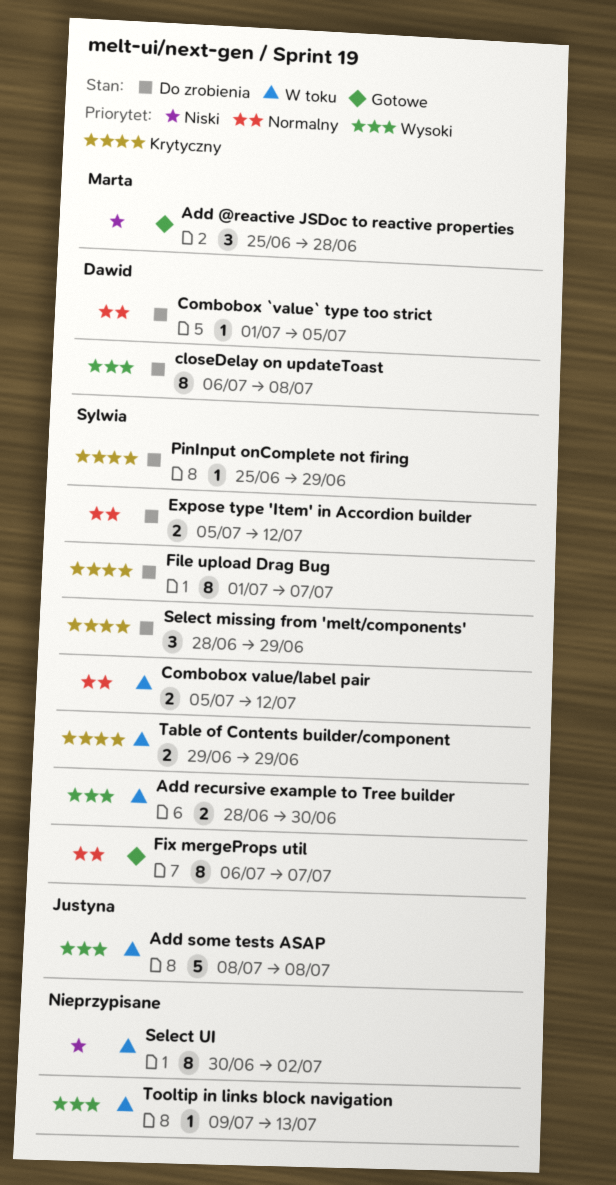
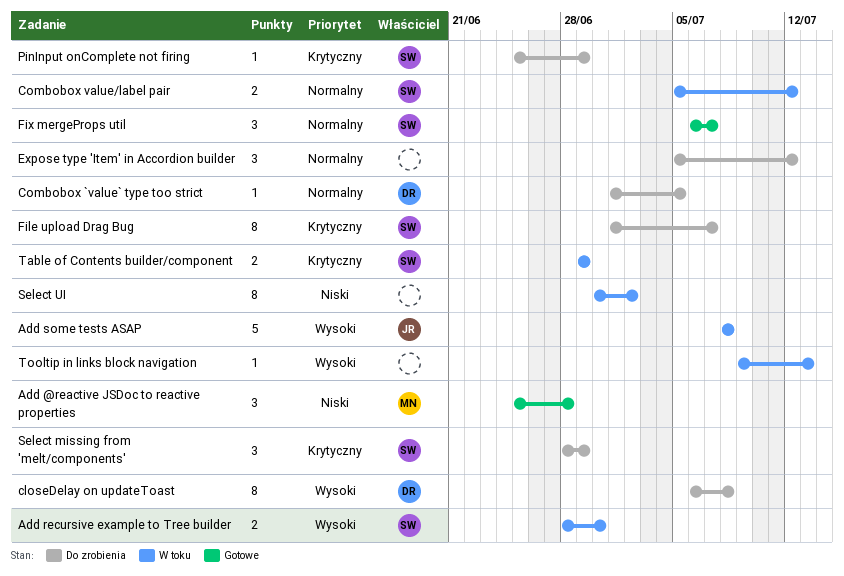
Expose type 'Item' in Accordion builder, owner: Sylwia -> none
Expose type 'Item' in Accordion builder, estimate: 2 -> 3
Fix mergeProps util, estimate: 8 -> 3

